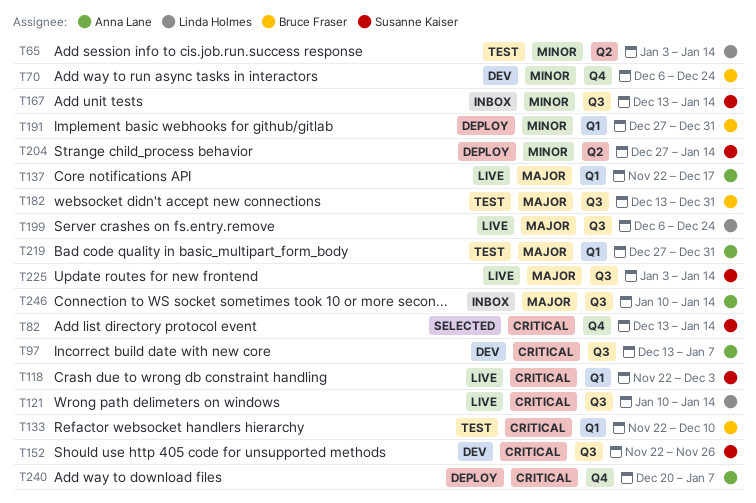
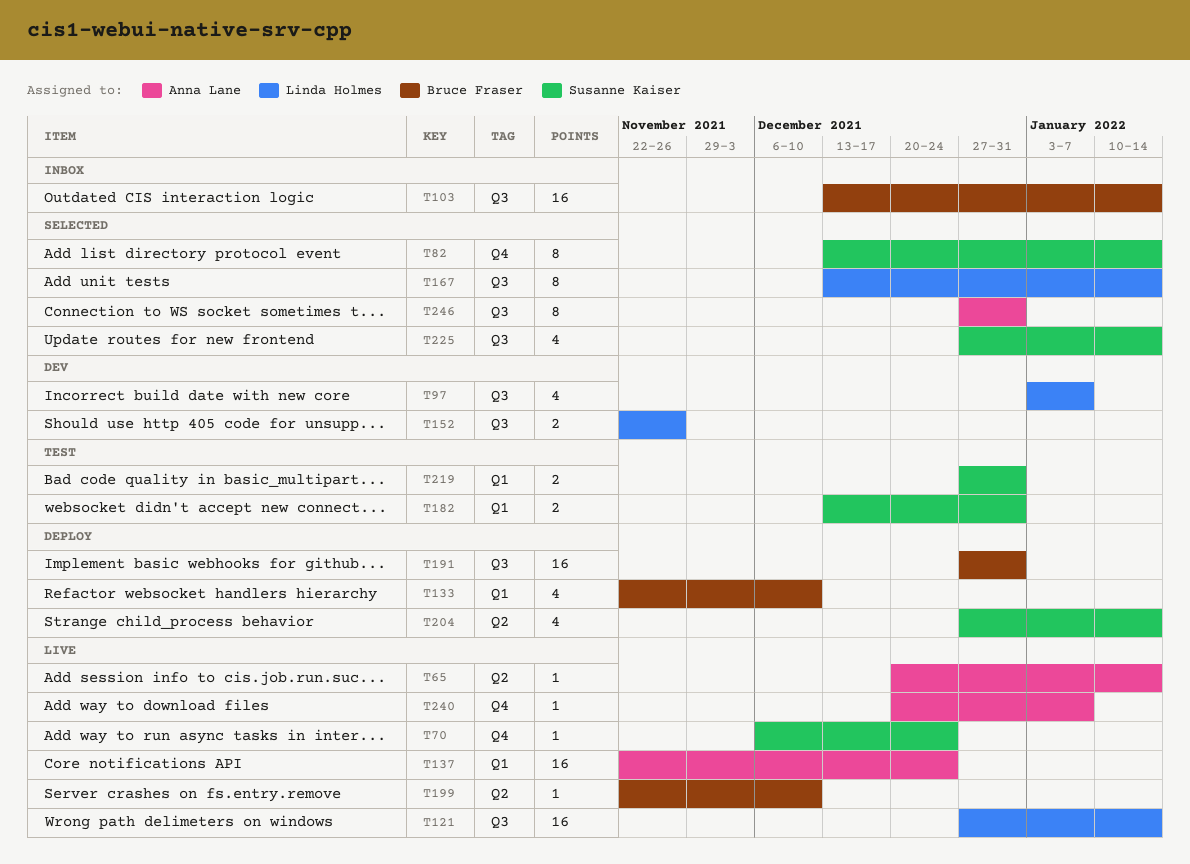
T65, status: Test -> Live
T65, owner: Linda Holmes -> Anna Lane
T65, start: Jan 3 -> Dec 20
T70, status: Dev -> Live
T70, owner: Bruce Fraser -> Susanne Kaiser
T97, owner: Anna Lane -> Linda Holmes
T97, start: Dec 13 -> Jan 3
T103: none -> present
T118: present -> none
T121, start: Jan 10 -> Dec 27
T133, status: Test -> Deploy
T137, due: Dec 17 -> Dec 24
T152, owner: Susanne Kaiser -> Linda Holmes
T167, status: Inbox -> Selected
T167, owner: Susanne Kaiser -> Linda Holmes
T182, owner: Bruce Fraser -> Susanne Kaiser
T182, label: Q3 -> Q1
T191, label: Q1 -> Q3
T199, owner: Linda Holmes -> Bruce Fraser
T199, label: Q3 -> Q2
T199, start: Dec 6 -> Nov 22
T199, due: Dec 24 -> Dec 10
T219, owner: Anna Lane -> Susanne Kaiser
T225, status: Live -> Selected
T225, start: Jan 3 -> Dec 27
T240, status: Deploy -> Live
T246, status: Inbox -> Selected
T246, start: Jan 10 -> Dec 27
T246, due: Jan 14 -> Dec 31

